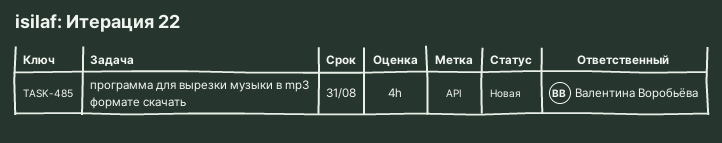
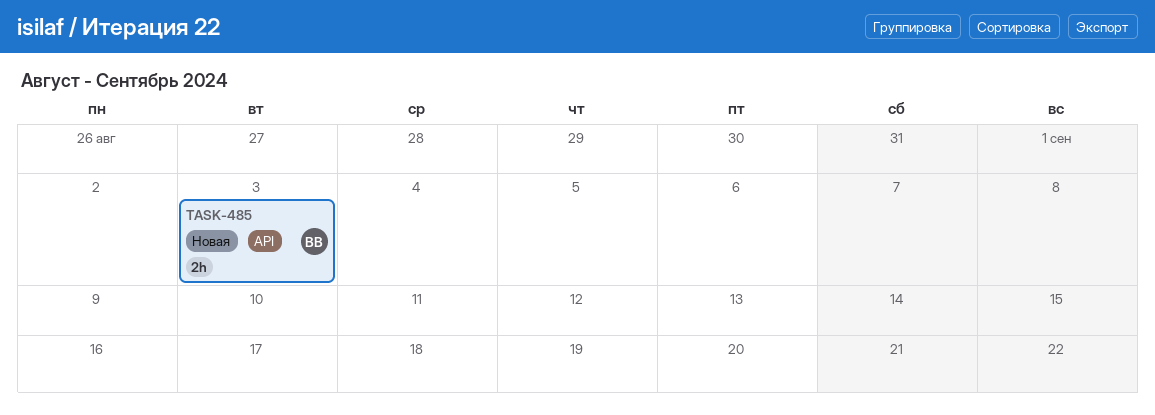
TASK-485, estimate: 4h -> 2h
TASK-485, due: Aug 31 -> Sep 3

